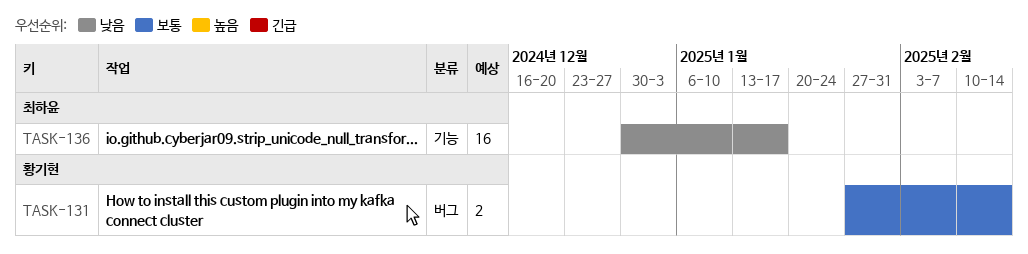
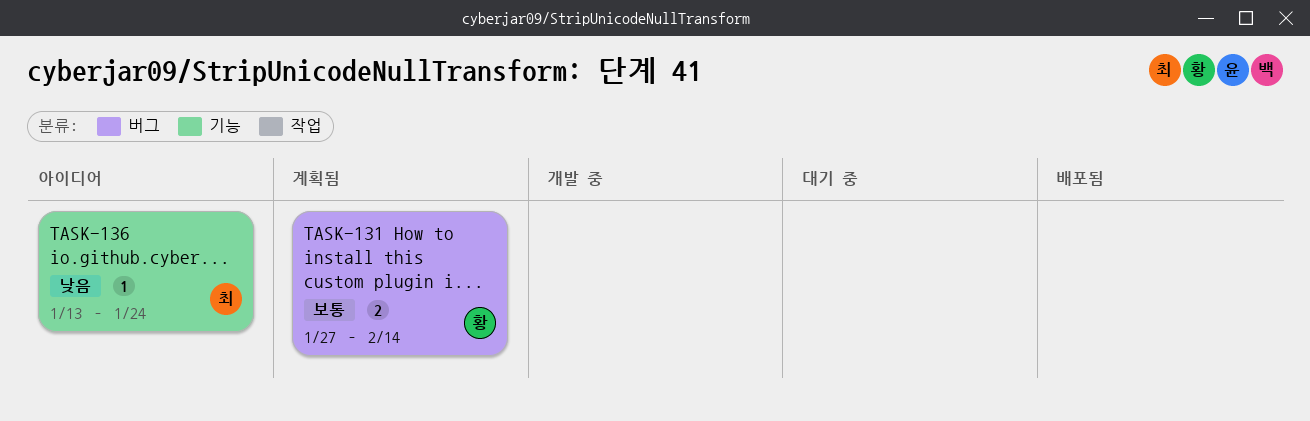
TASK-136, estimate: 16 -> 1
TASK-136, start: Dec 30 -> Jan 13
TASK-136, due: Jan 17 -> Jan 24

